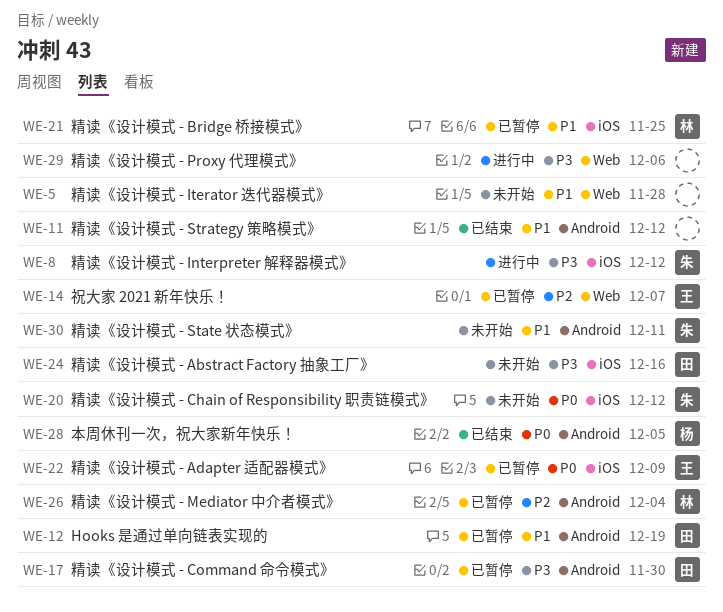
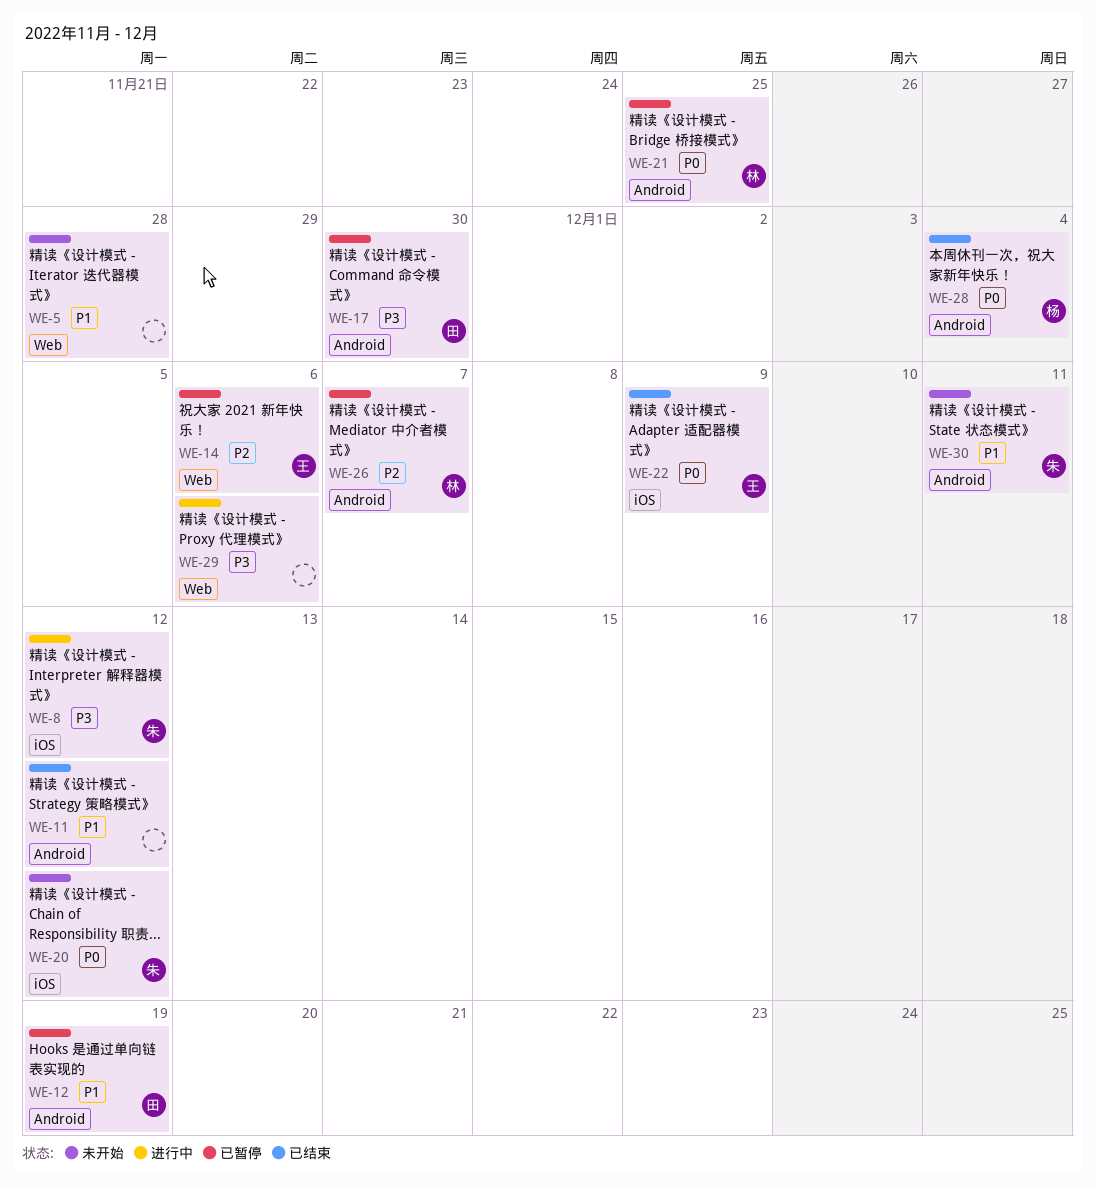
WE-14, due: Dec 7 -> Dec 6
WE-21, priority: P1 -> P0
WE-21, label: iOS -> Android
WE-22, status: 已暂停 -> 已结束
WE-24: present -> none
WE-26, due: Dec 4 -> Dec 7
WE-28, due: Dec 5 -> Dec 4

